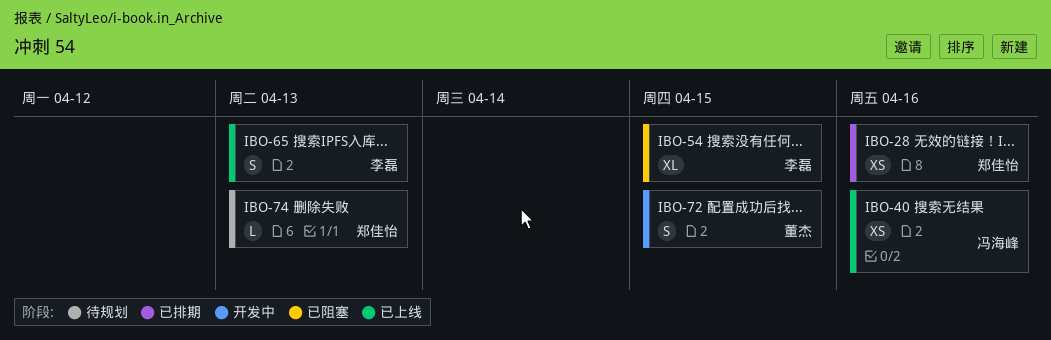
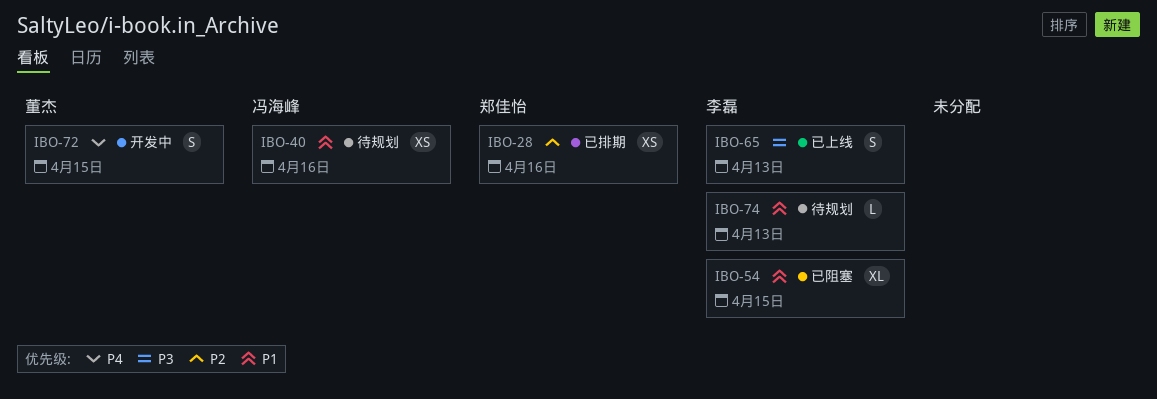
IBO-40, status: 已上线 -> 待规划
IBO-74, owner: 郑佳怡 -> 李磊

